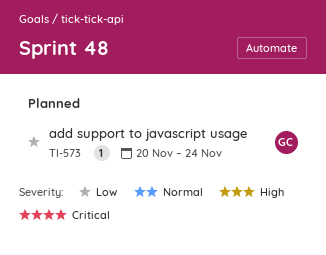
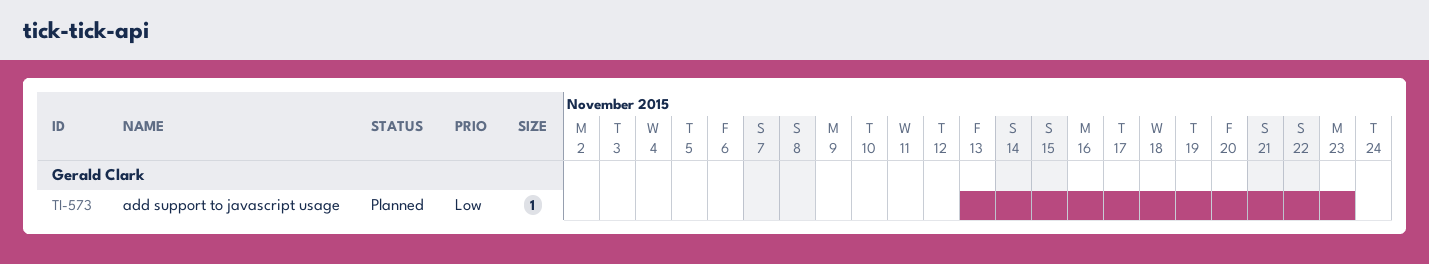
TI-573, start: Nov 20 -> Nov 13
TI-573, due: Nov 24 -> Nov 23

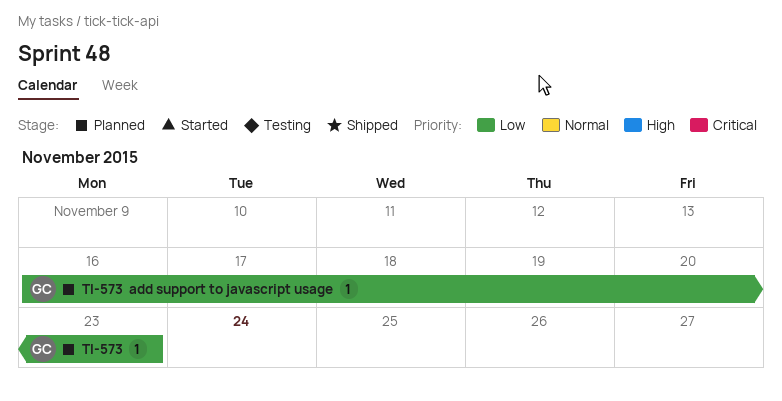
TI-573, start: Nov 13 -> Nov 16

